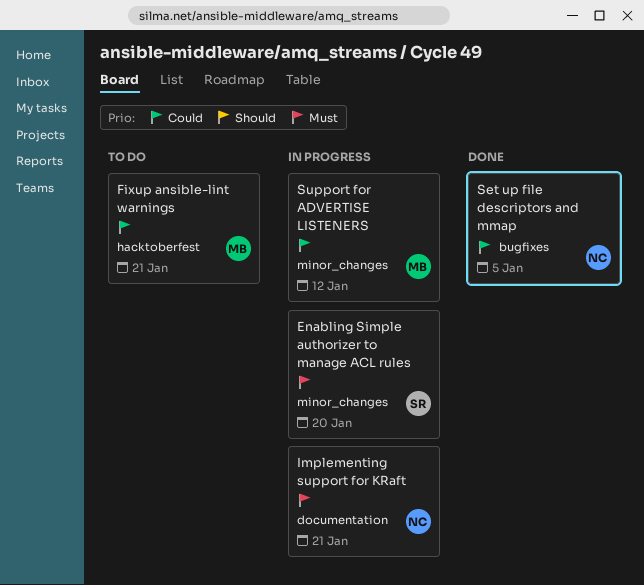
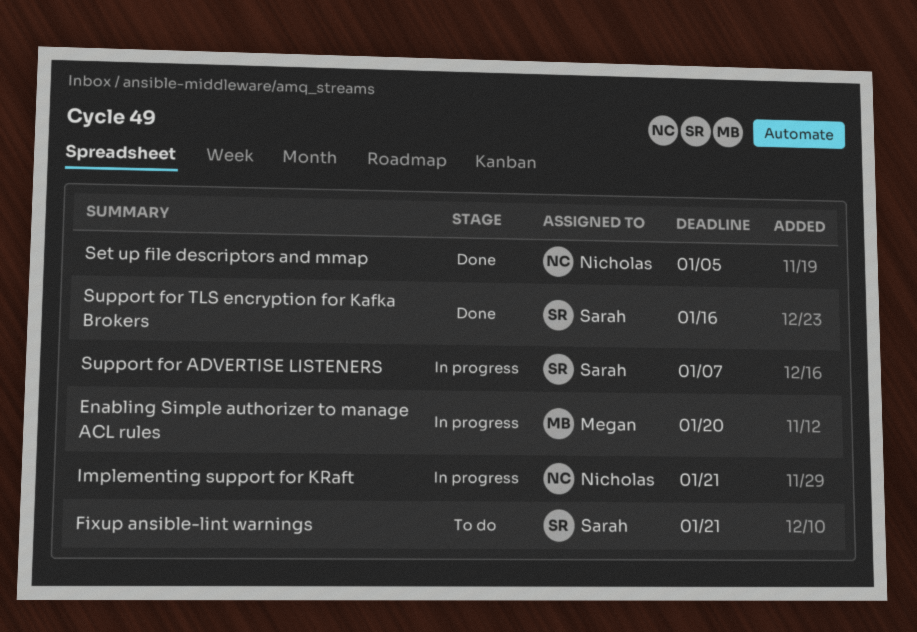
Enabling Simple authorizer to manage ACL rules, owner: Sarah -> Megan
Fixup ansible-lint warnings, owner: Megan -> Sarah
Support for ADVERTISE LISTENERS, owner: Megan -> Sarah
Support for ADVERTISE LISTENERS, due: Jan 12 -> Jan 7
Support for TLS encryption for Kafka Brokers: none -> present

